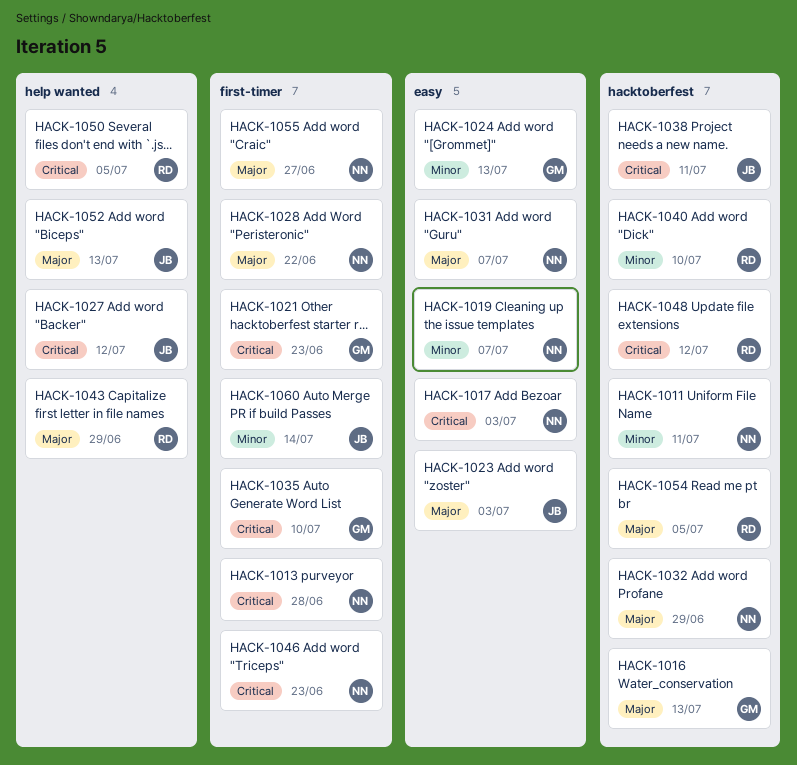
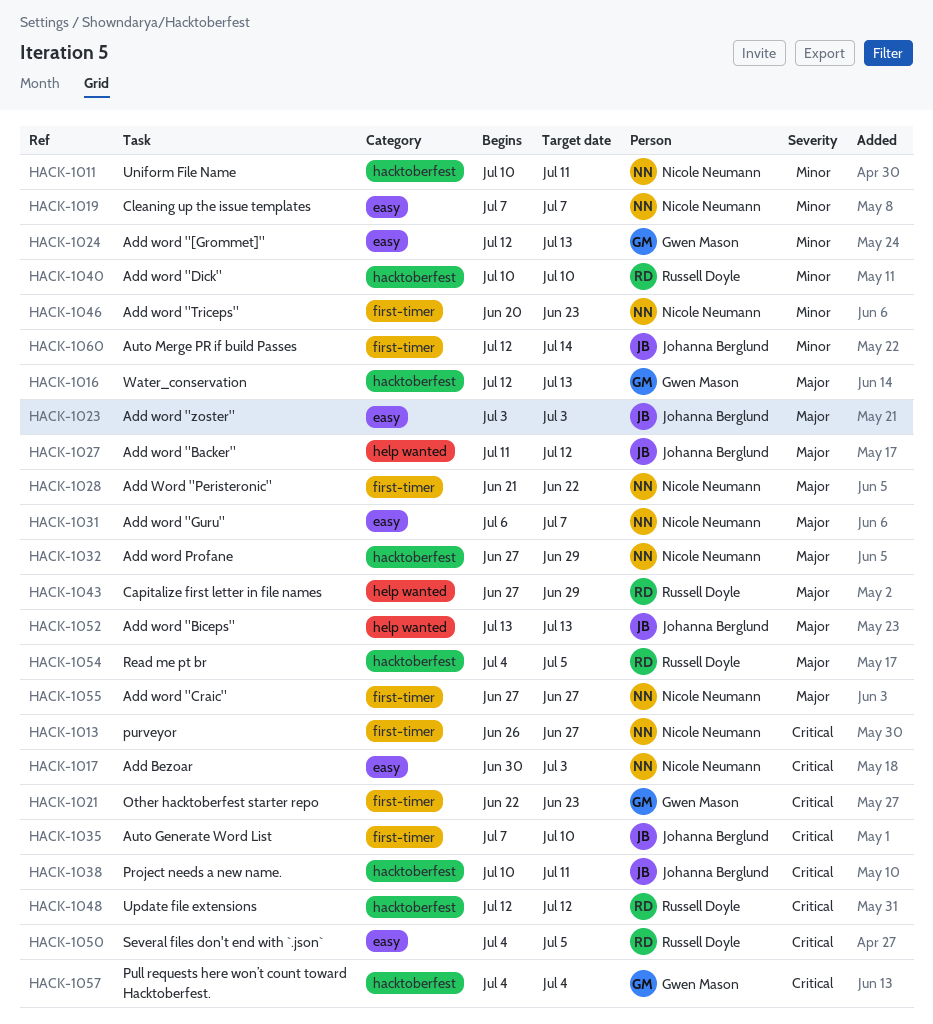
HACK-1013, due: Jun 28 -> Jun 27
HACK-1027, priority: Critical -> Major
HACK-1035, owner: Gwen Mason -> Johanna Berglund
HACK-1046, priority: Critical -> Minor
HACK-1050, label: help wanted -> easy
HACK-1057: none -> present

